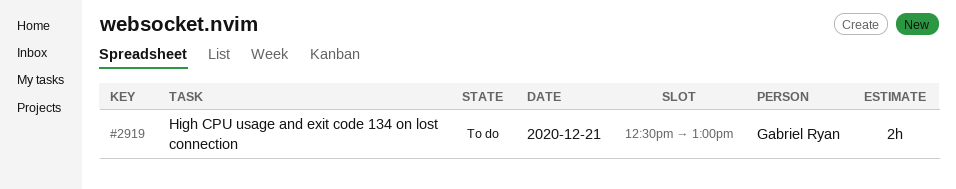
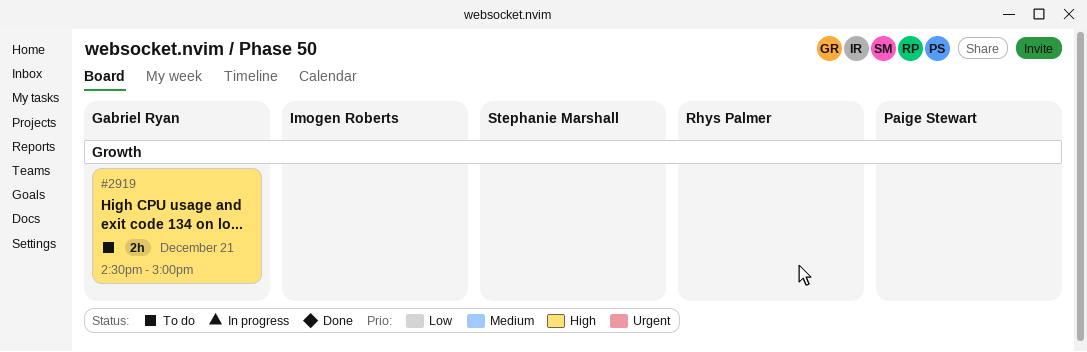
#2919, begins: 12:30 -> 14:30
#2919, ends: 13:00 -> 15:00

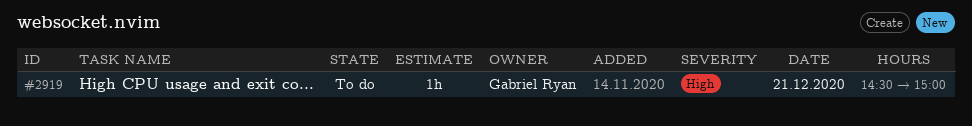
#2919, estimate: 2h -> 1h

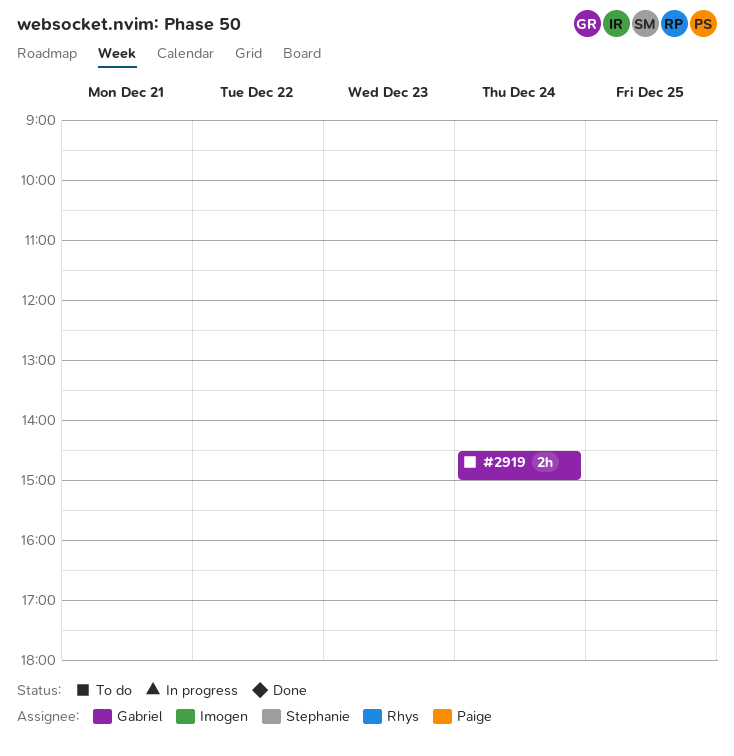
#2919, estimate: 1h -> 2h
#2919, day: Dec 21 -> Dec 24

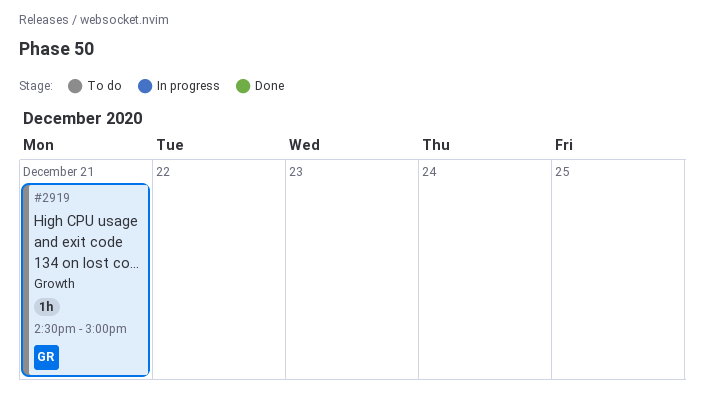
#2919, estimate: 2h -> 1h
#2919, day: Dec 24 -> Dec 21

